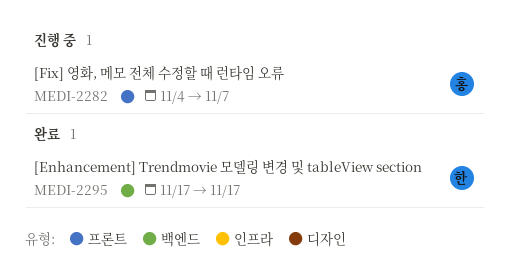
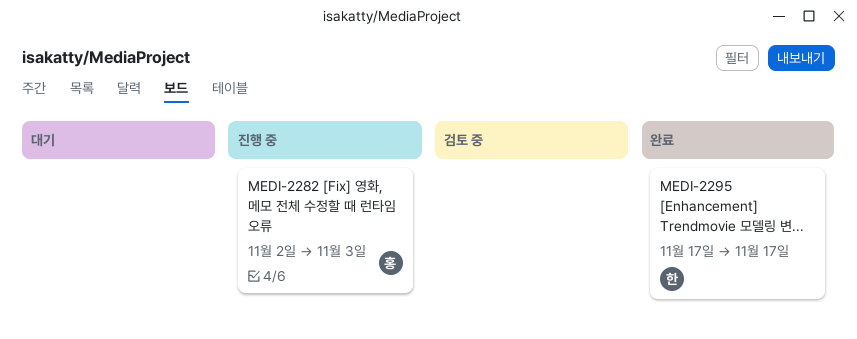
MEDI-2282, start: Nov 4 -> Nov 2
MEDI-2282, due: Nov 7 -> Nov 3

